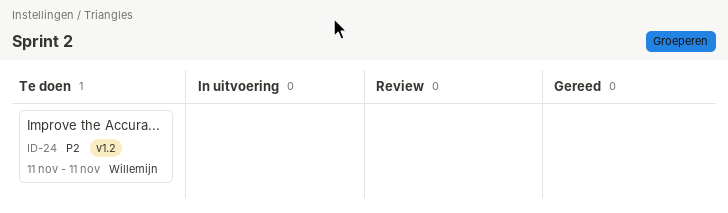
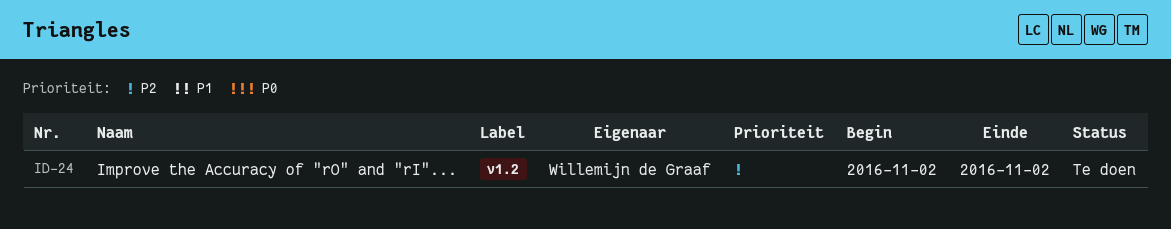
ID-24, start: Nov 11 -> Nov 2
ID-24, due: Nov 11 -> Nov 2

